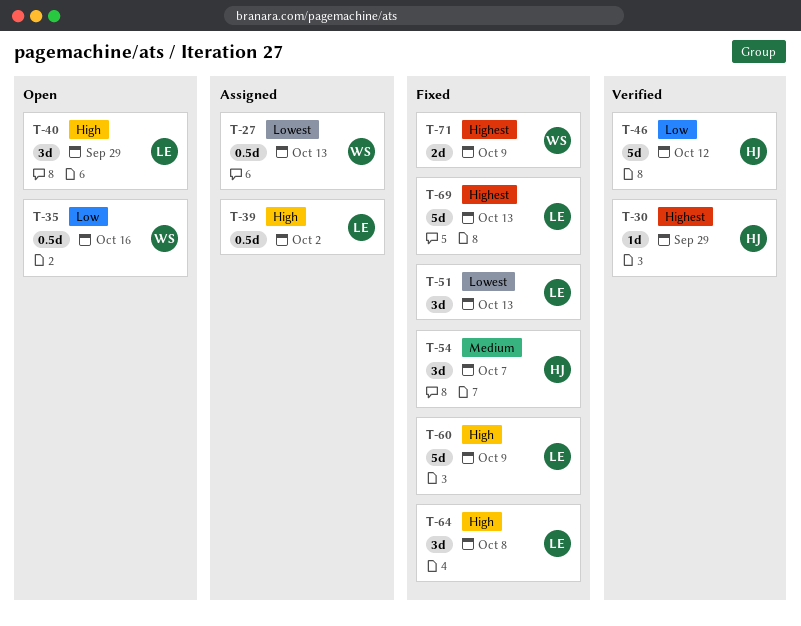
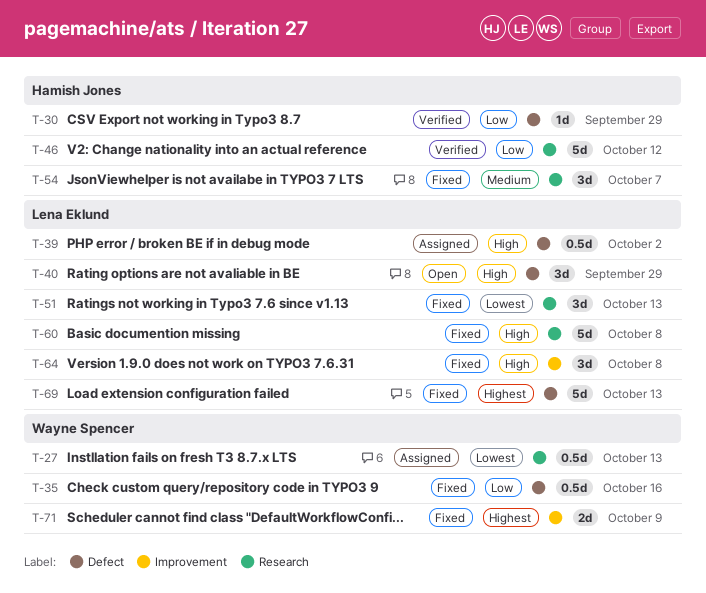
T-30, priority: Highest -> Low
T-35, status: Open -> Fixed
T-60, due: Oct 9 -> Oct 8

